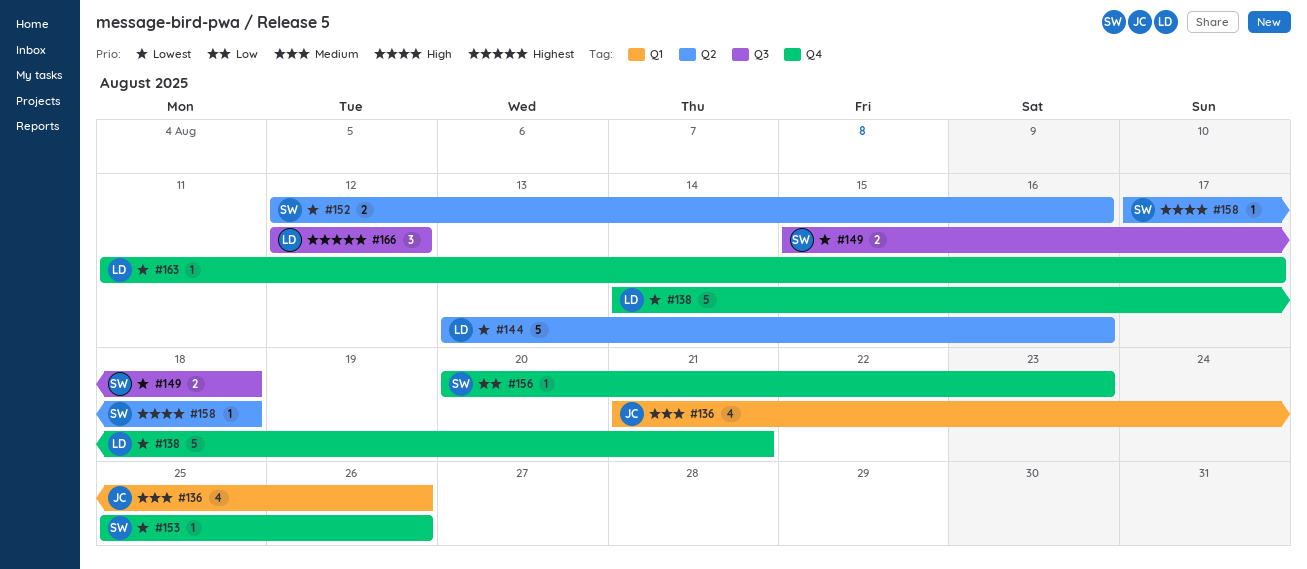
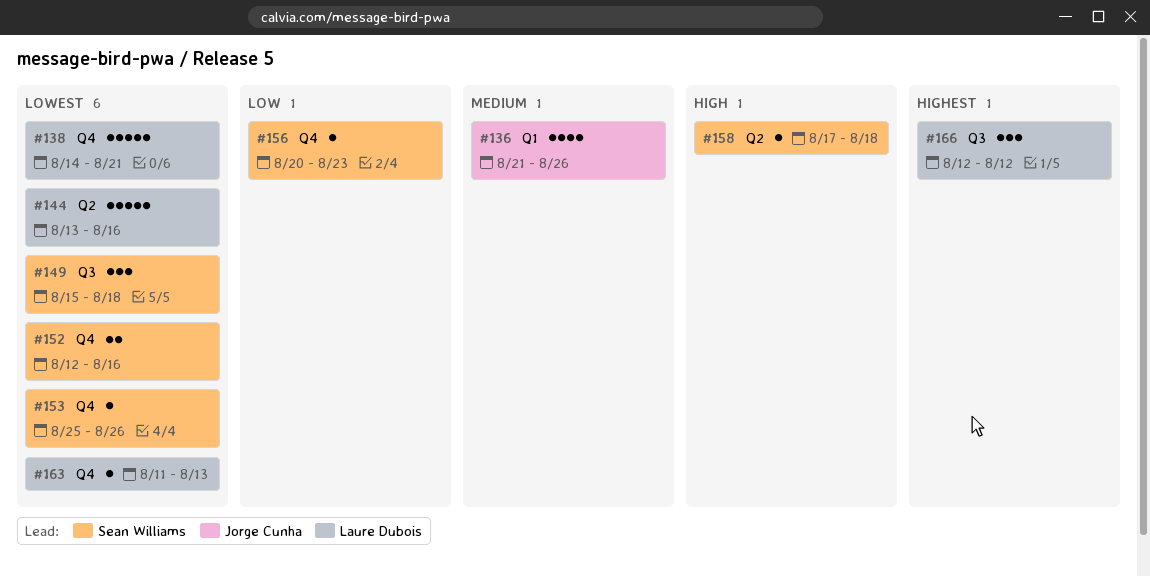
#149, estimate: 2 -> 3
#152, label: Q2 -> Q4
#163, due: Aug 17 -> Aug 13

